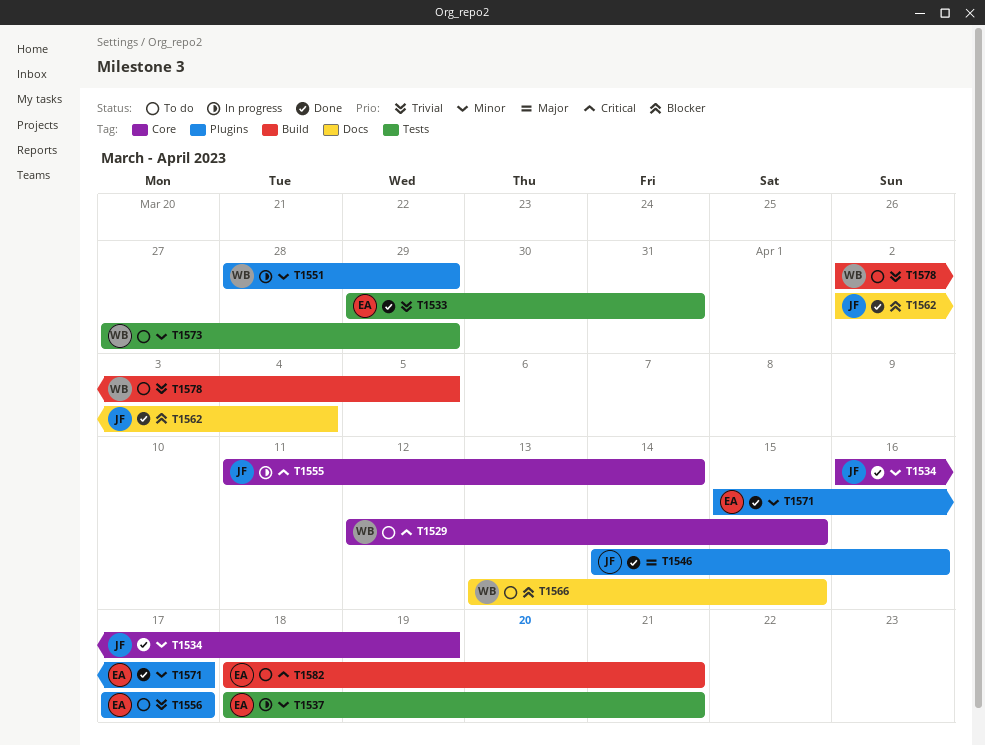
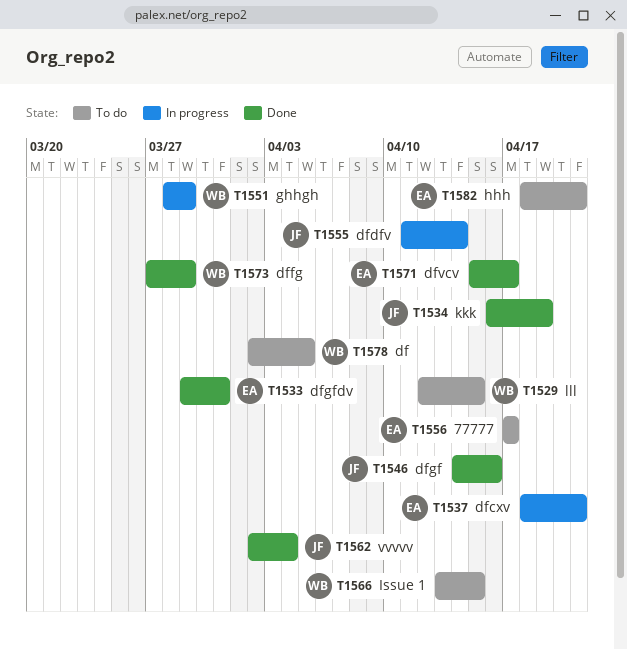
T1573, status: To do -> Done

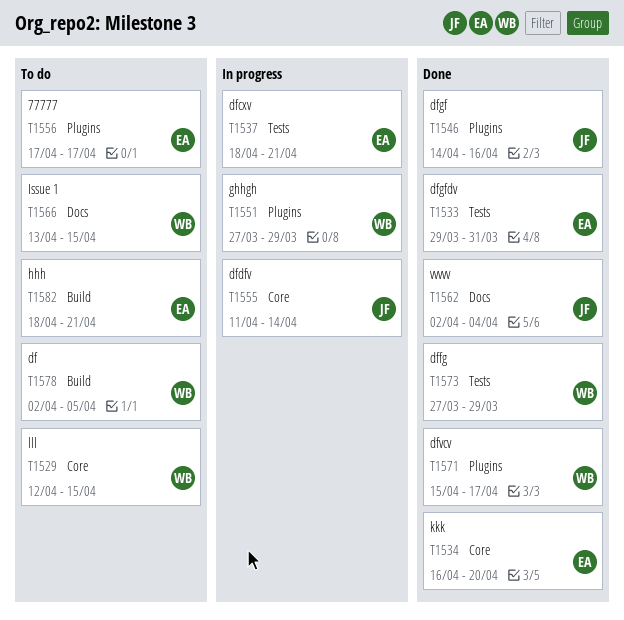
T1534, owner: JF -> EA
T1534, due: Apr 19 -> Apr 20
T1551, start: Mar 28 -> Mar 27
T1571, owner: EA -> WB

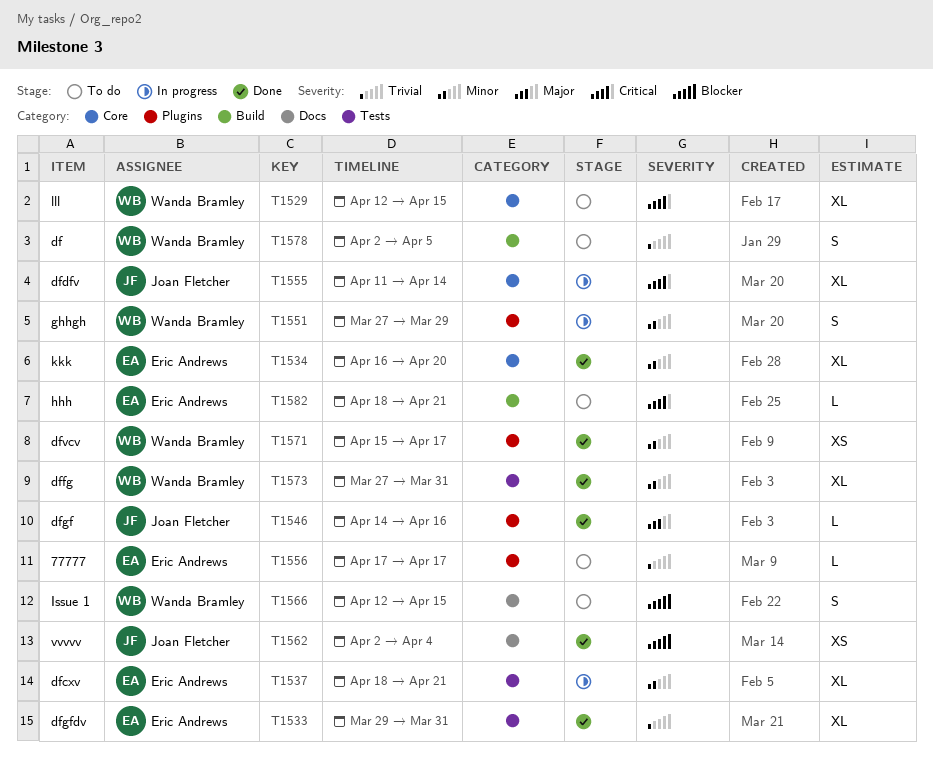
T1566, start: Apr 13 -> Apr 12
T1573, due: Mar 29 -> Mar 31

